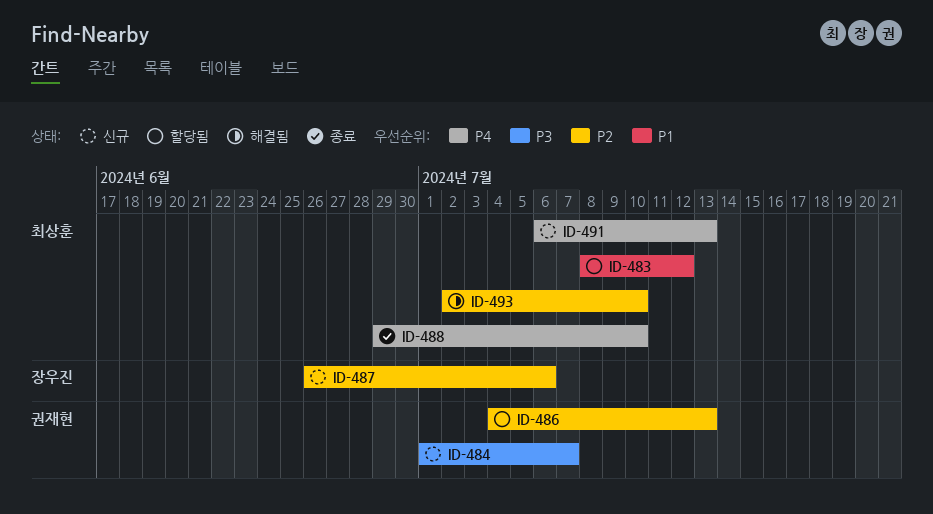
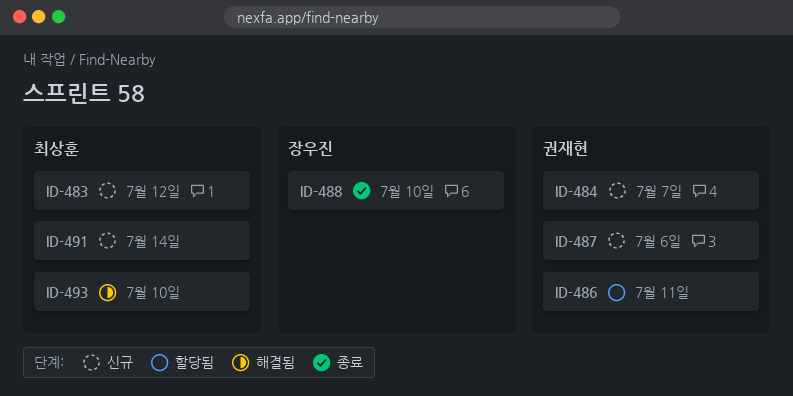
ID-483, status: 할당됨 -> 신규
ID-486, due: Jul 13 -> Jul 11
ID-487, owner: 장우진 -> 권재현
ID-488, owner: 최상훈 -> 장우진
ID-491, due: Jul 13 -> Jul 14

